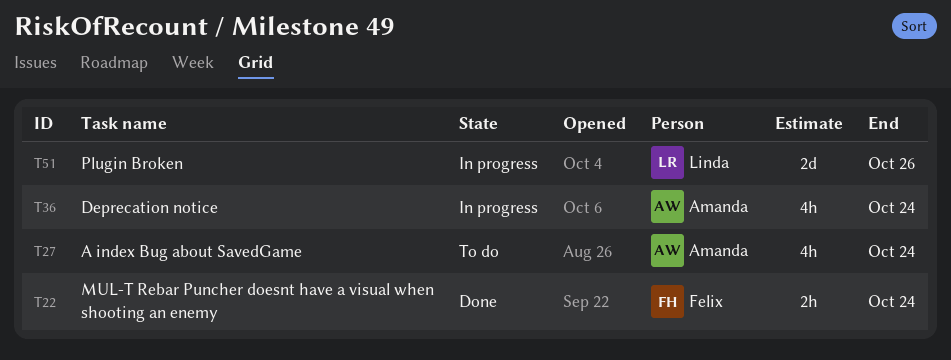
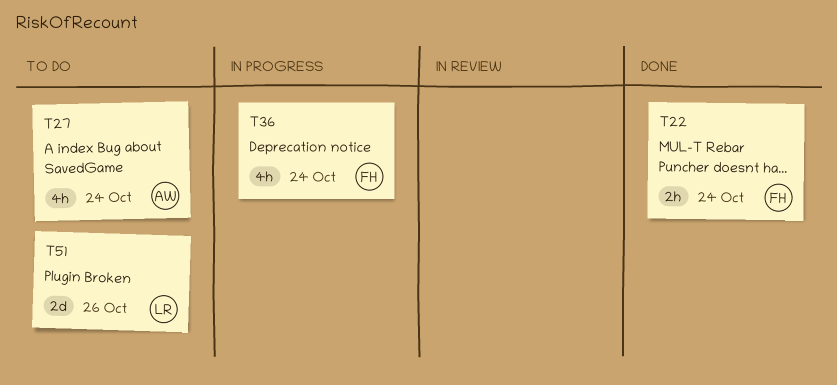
T36, owner: Amanda -> Felix
T51, status: In progress -> To do

